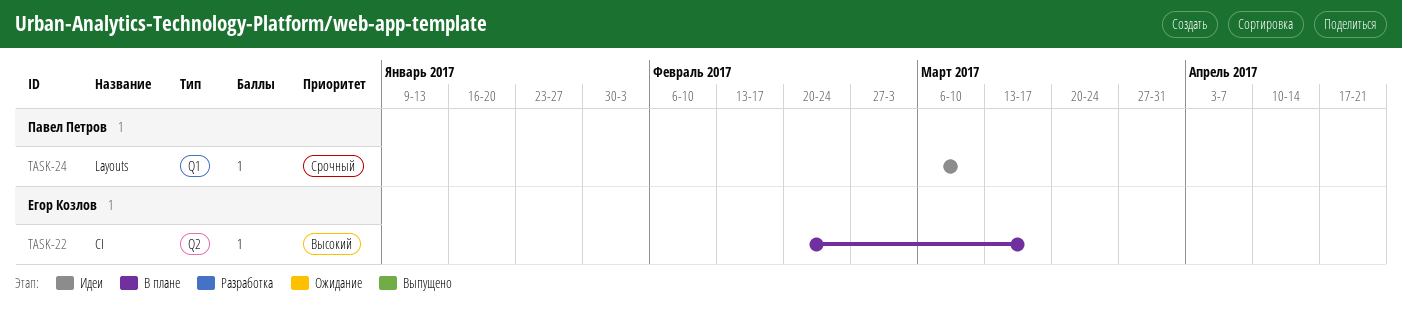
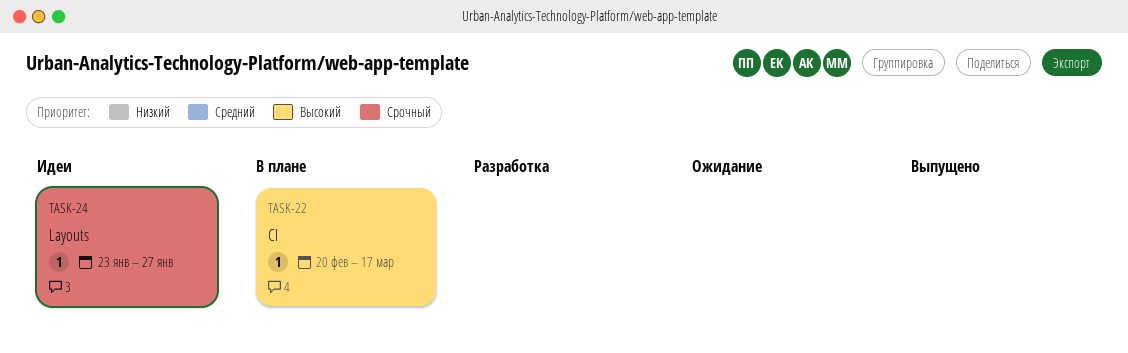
TASK-24, start: Mar 6 -> Jan 23
TASK-24, due: Mar 10 -> Jan 27

